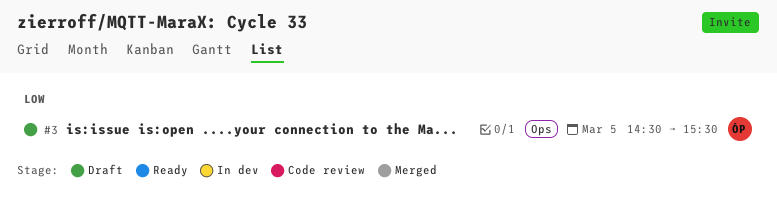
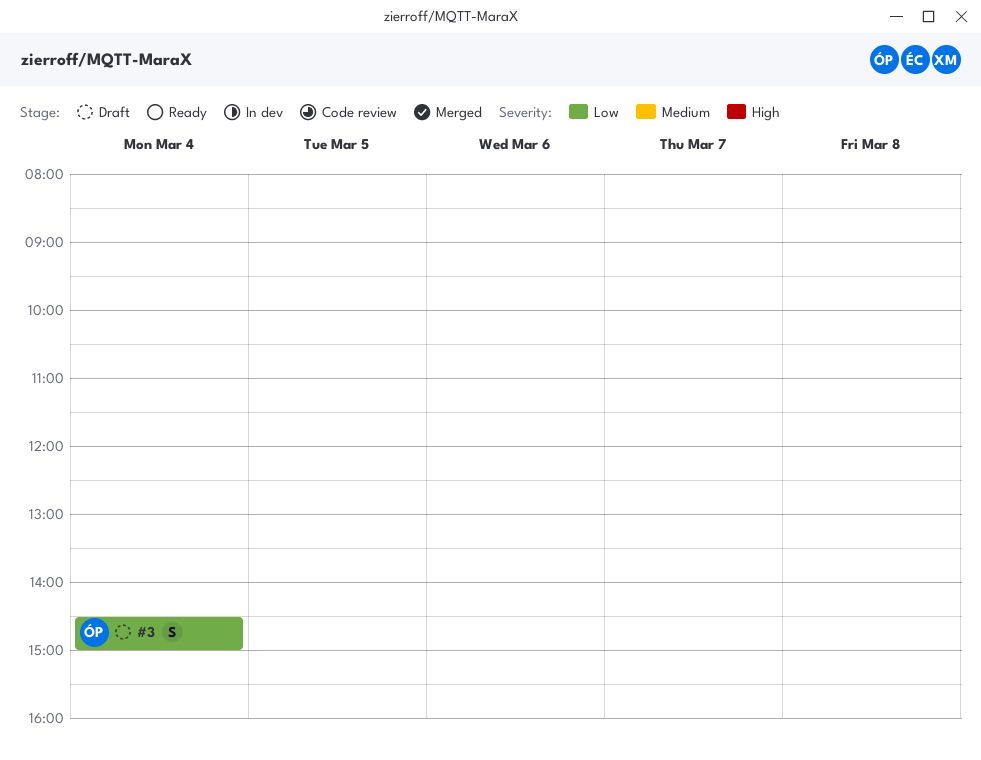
#3, day: Mar 5 -> Mar 4
#3, ends: 15:30 -> 15:00

